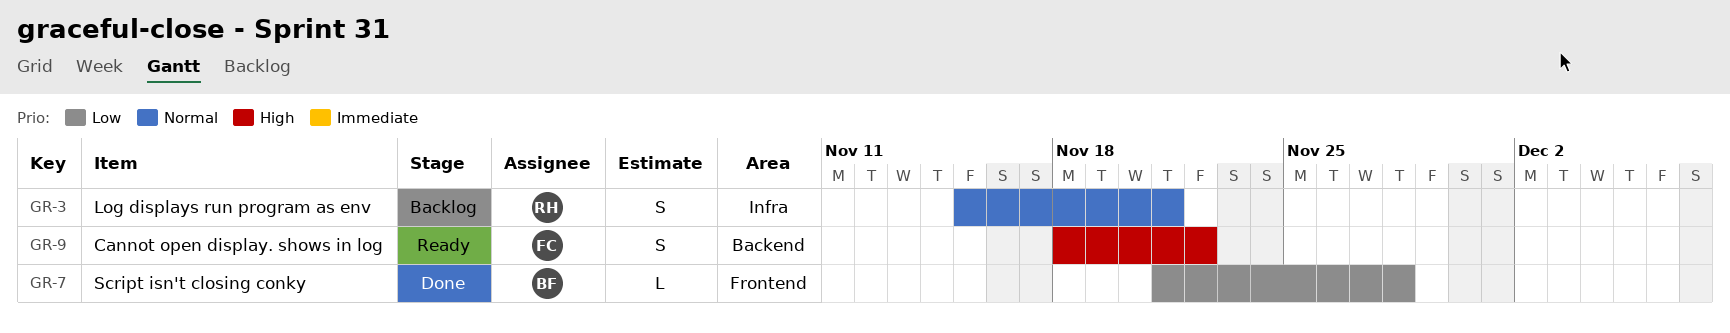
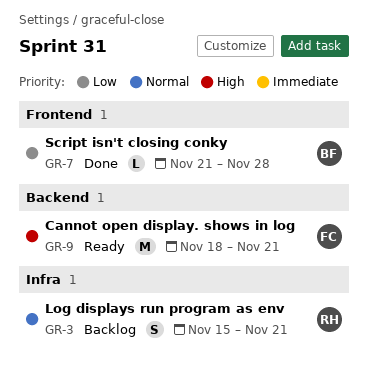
GR-9, estimate: S -> M
GR-9, due: Nov 22 -> Nov 21

